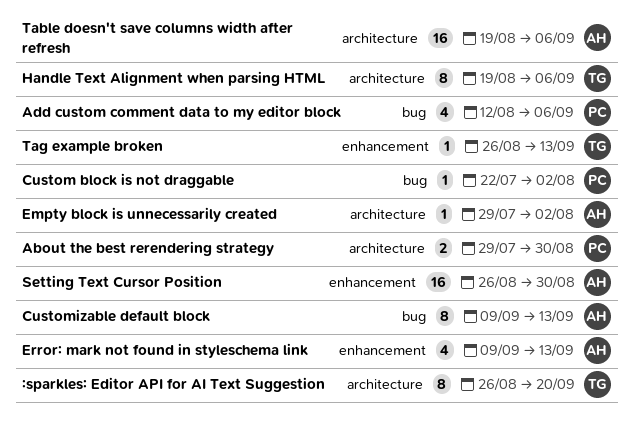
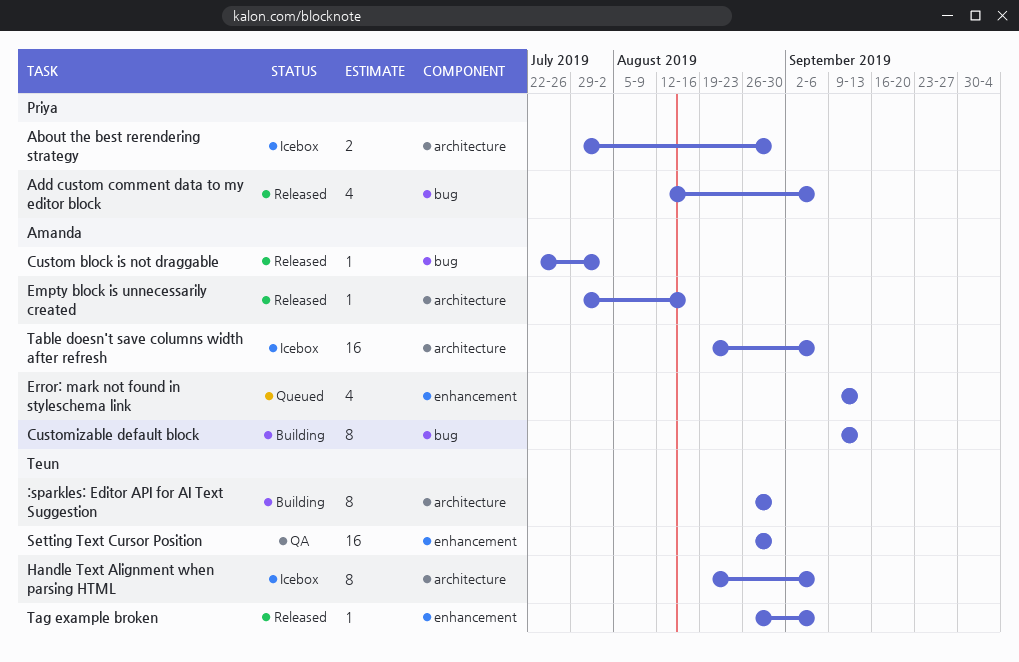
:sparkles: Editor API for AI Text Suggestion, due: Sep 20 -> Aug 30
Custom block is not draggable, owner: Priya -> Amanda
Empty block is unnecessarily created, due: Aug 2 -> Aug 16
Setting Text Cursor Position, owner: Amanda -> Teun
Tag example broken, due: Sep 13 -> Sep 6

